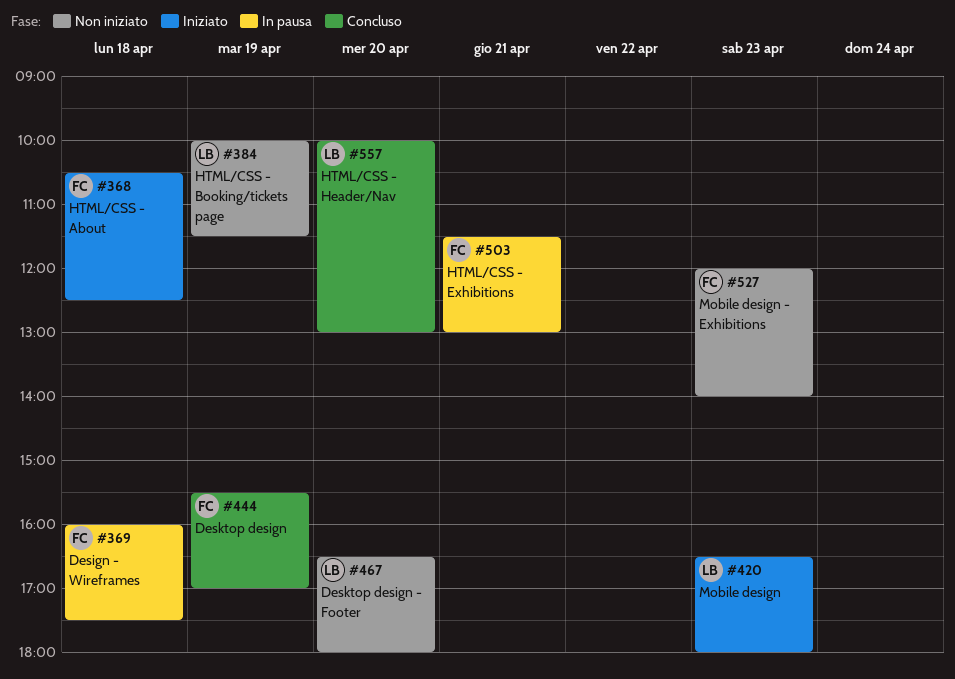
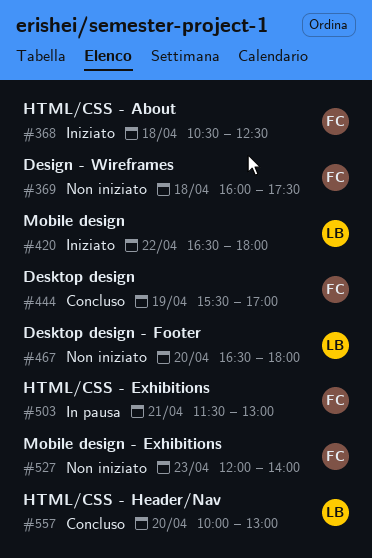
#369, status: In pausa -> Non iniziato
#384: present -> none
#420, day: Apr 23 -> Apr 22

